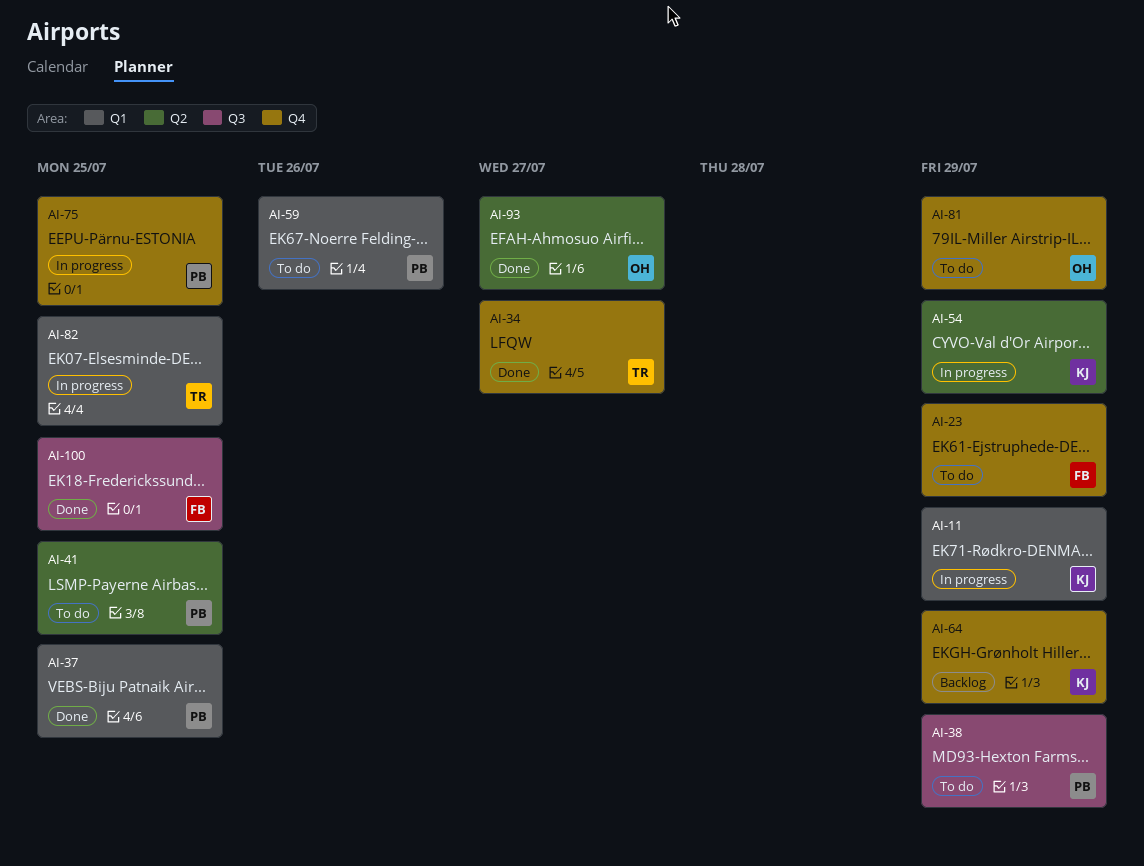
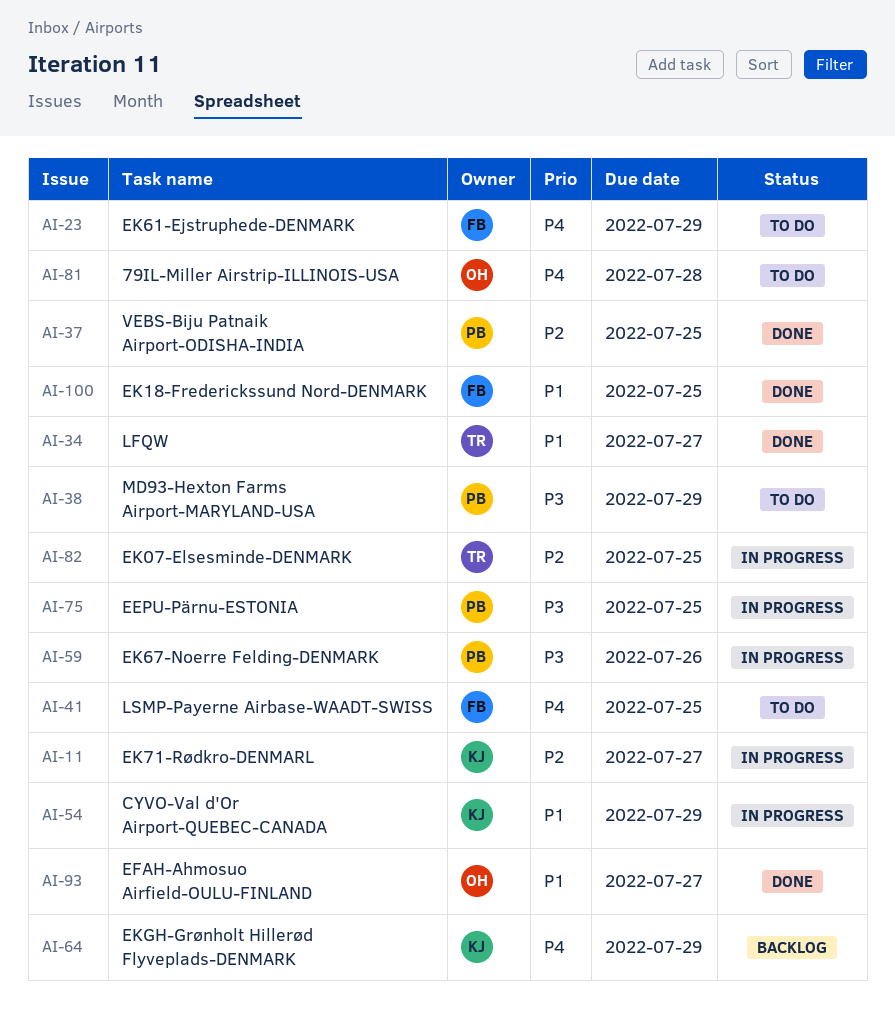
AI-11, due: Jul 29 -> Jul 27
AI-41, owner: PB -> FB
AI-59, status: To do -> In progress
AI-81, due: Jul 29 -> Jul 28

